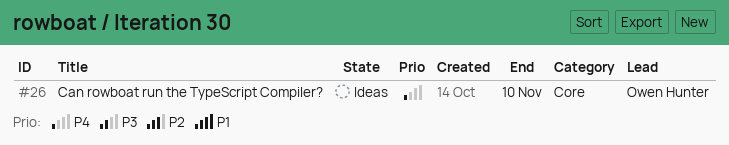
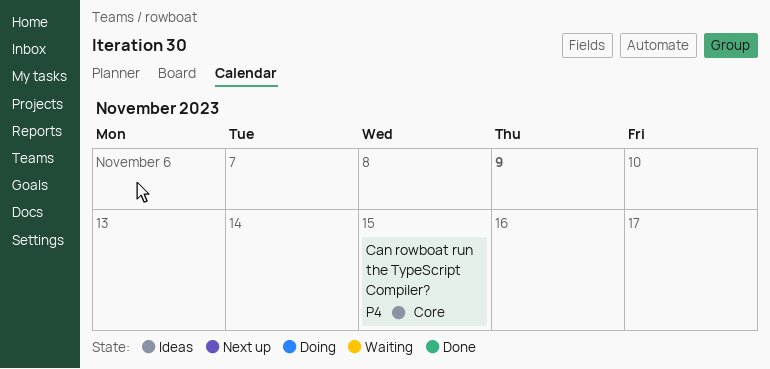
Can rowboat run the TypeScript Compiler?, due: Nov 10 -> Nov 15

